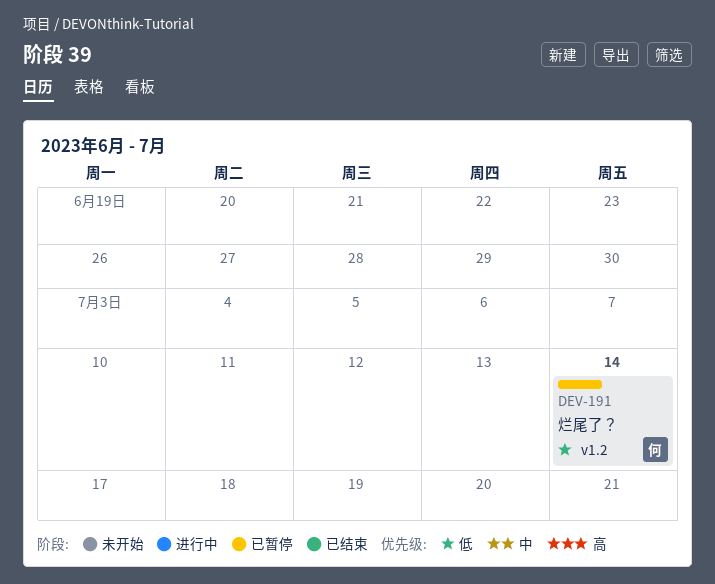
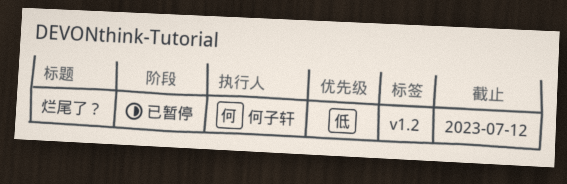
烂尾了？, due: Jul 14 -> Jul 12

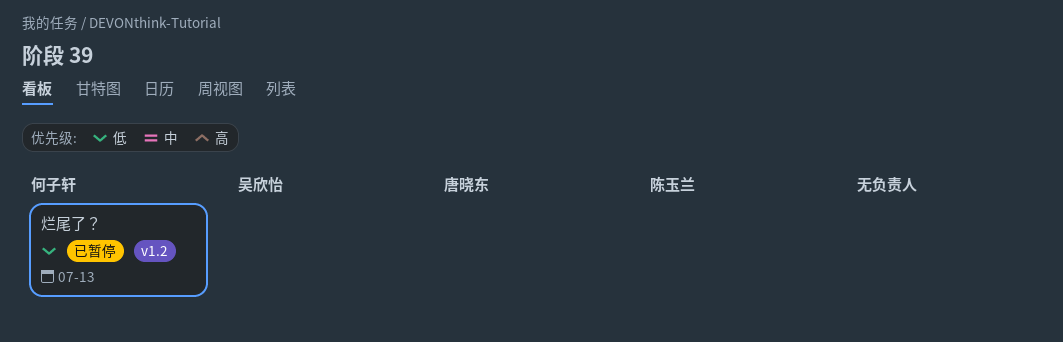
烂尾了？, due: Jul 12 -> Jul 13

